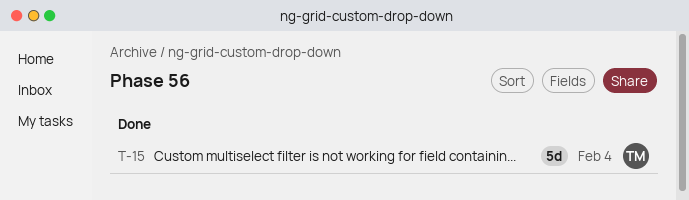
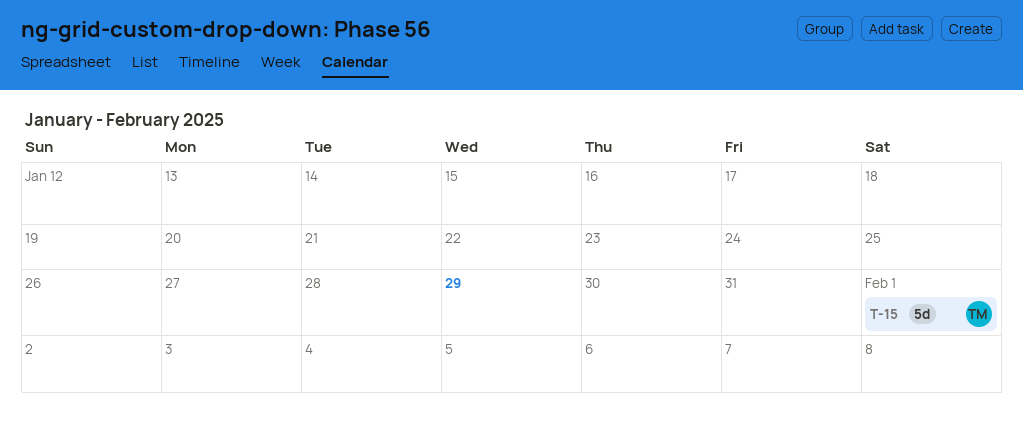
T-15, due: Feb 4 -> Feb 1

